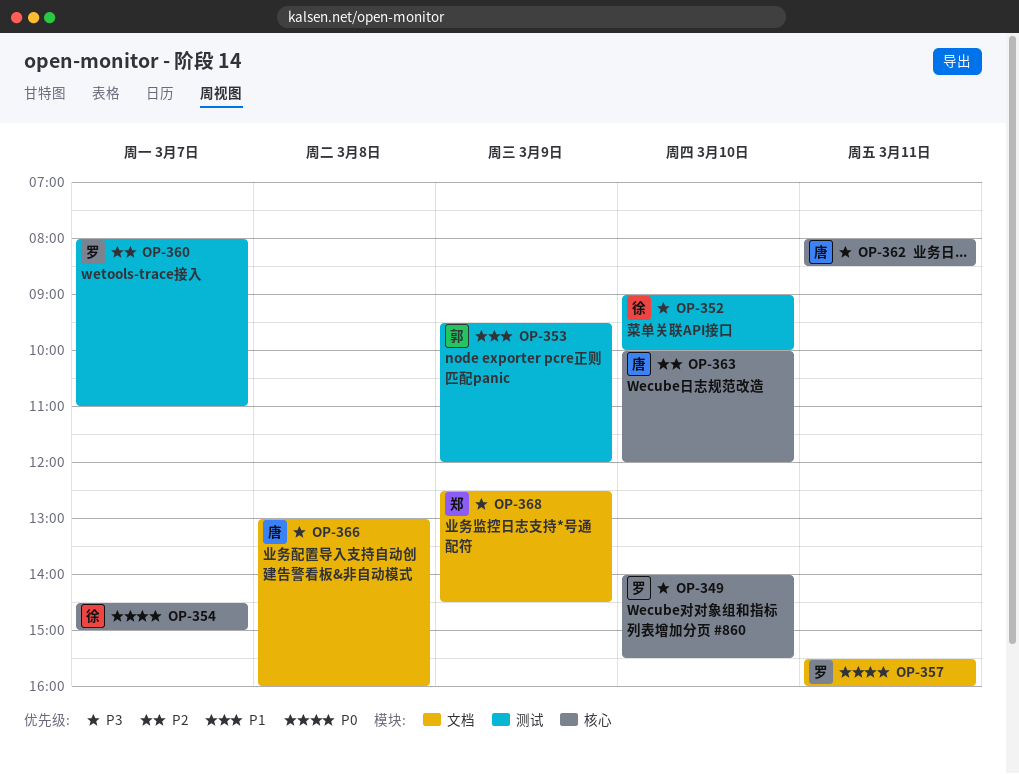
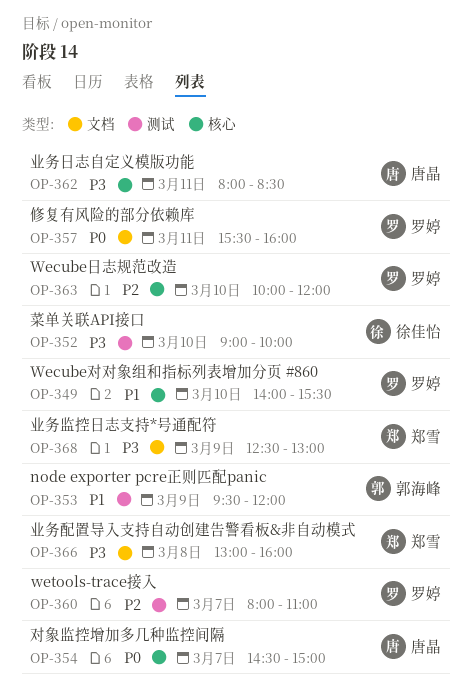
OP-349, priority: P3 -> P1
OP-354, owner: 徐佳怡 -> 唐晶
OP-363, owner: 唐晶 -> 罗婷
OP-366, owner: 唐晶 -> 郑雪
OP-368, ends: 14:30 -> 13:00

